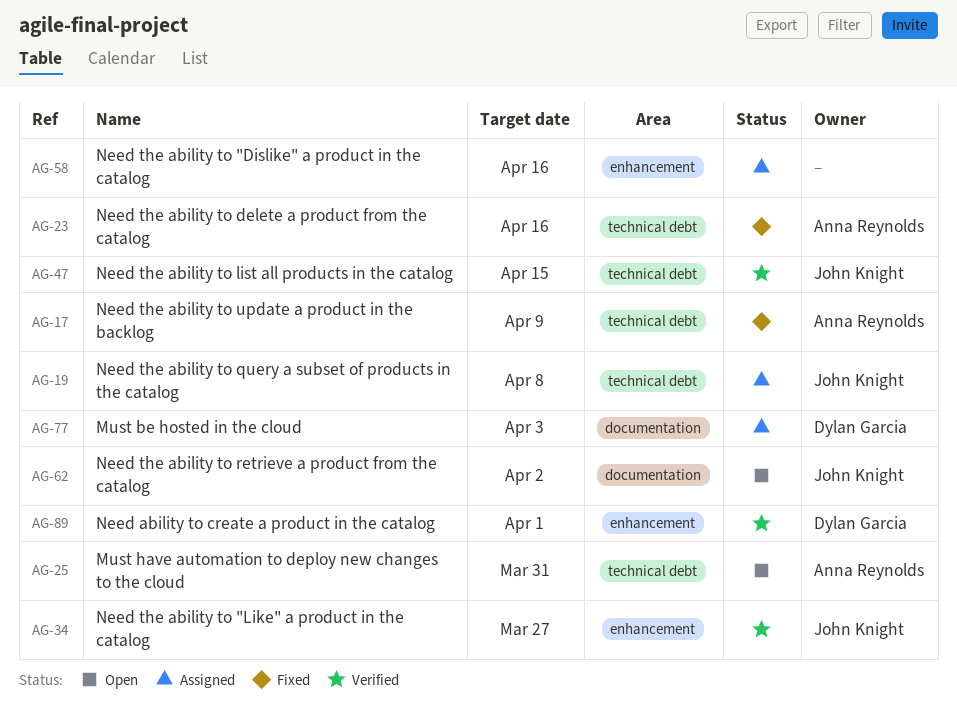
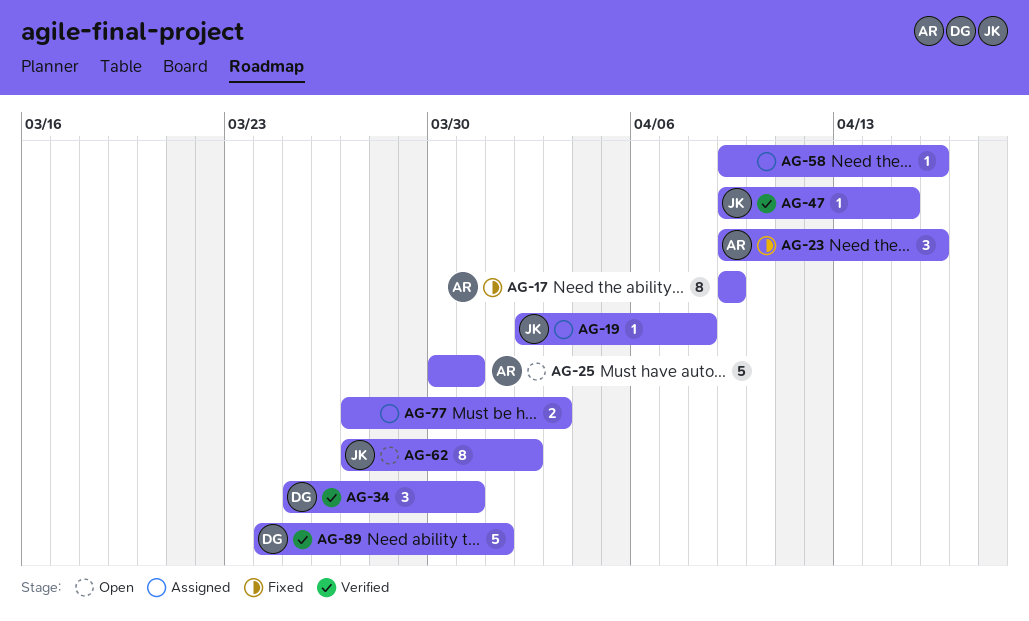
AG-34, owner: John Knight -> Dylan Garcia
AG-34, due: Mar 27 -> Mar 31
AG-77, owner: Dylan Garcia -> none

